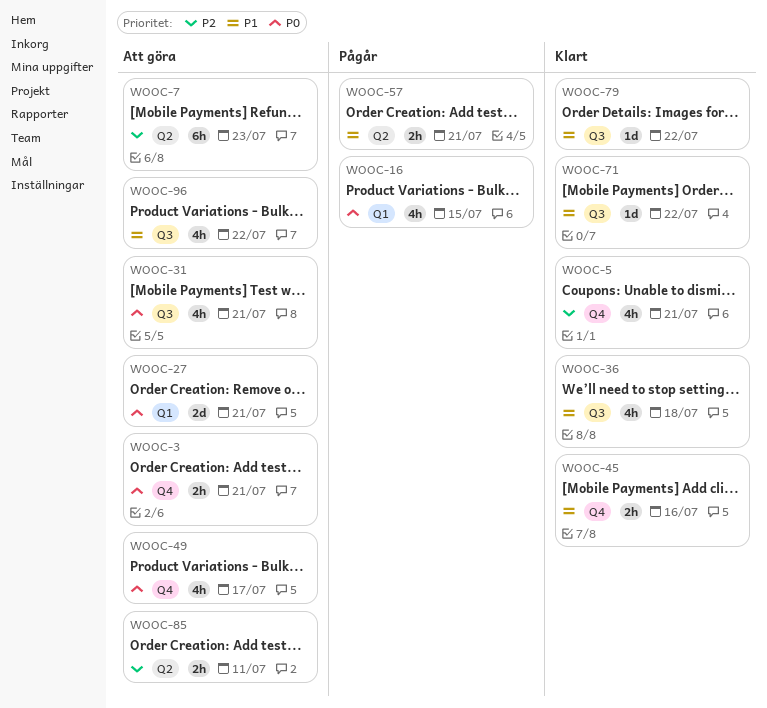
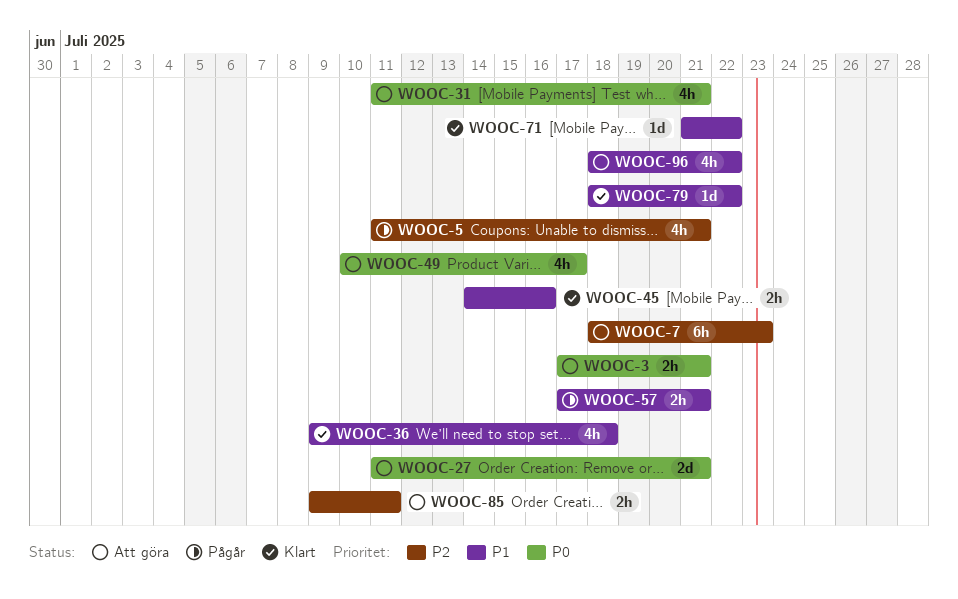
WOOC-5, status: Klart -> Pågår
WOOC-16: present -> none

